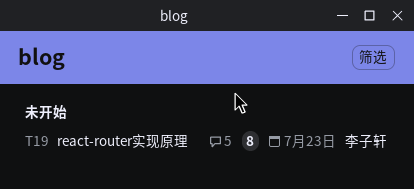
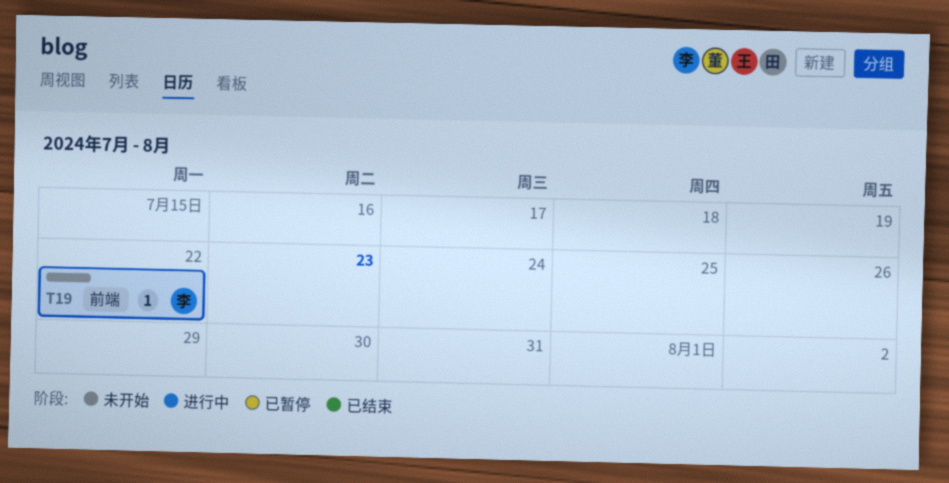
T19, estimate: 8 -> 1
T19, due: Jul 23 -> Jul 22

